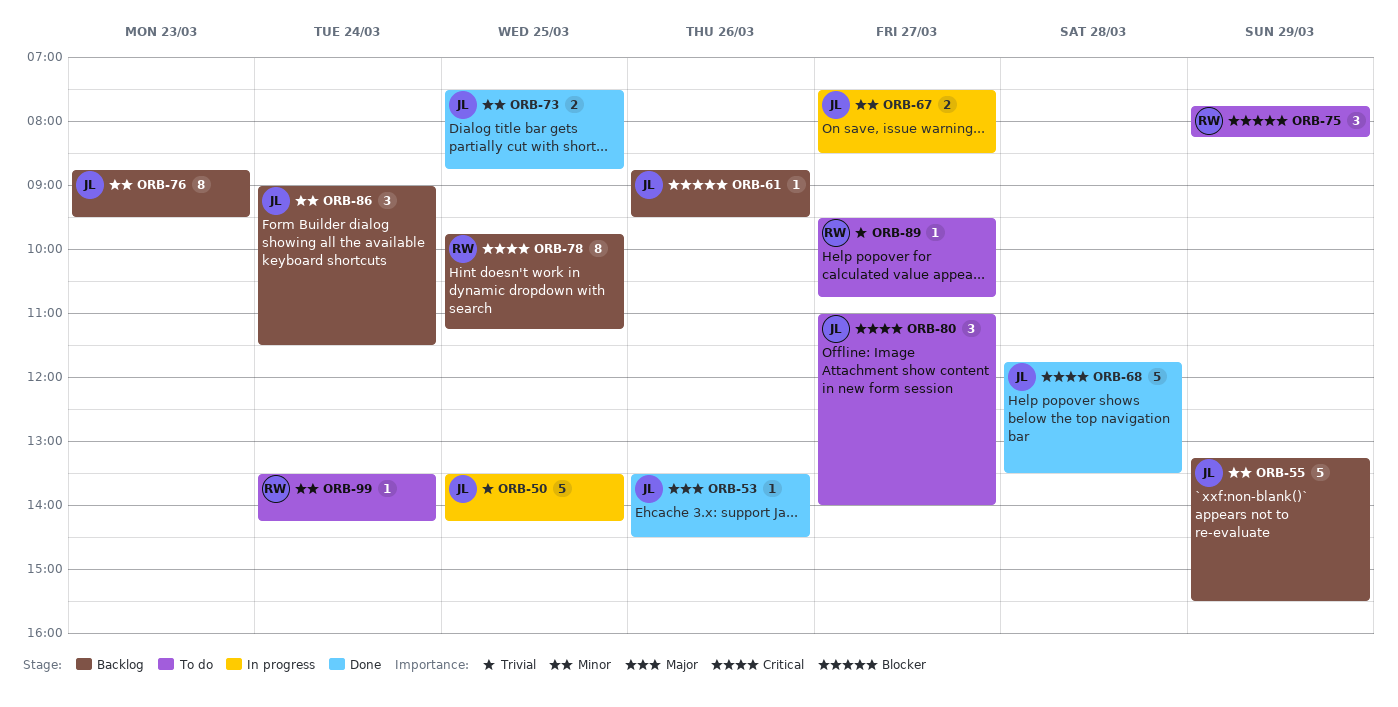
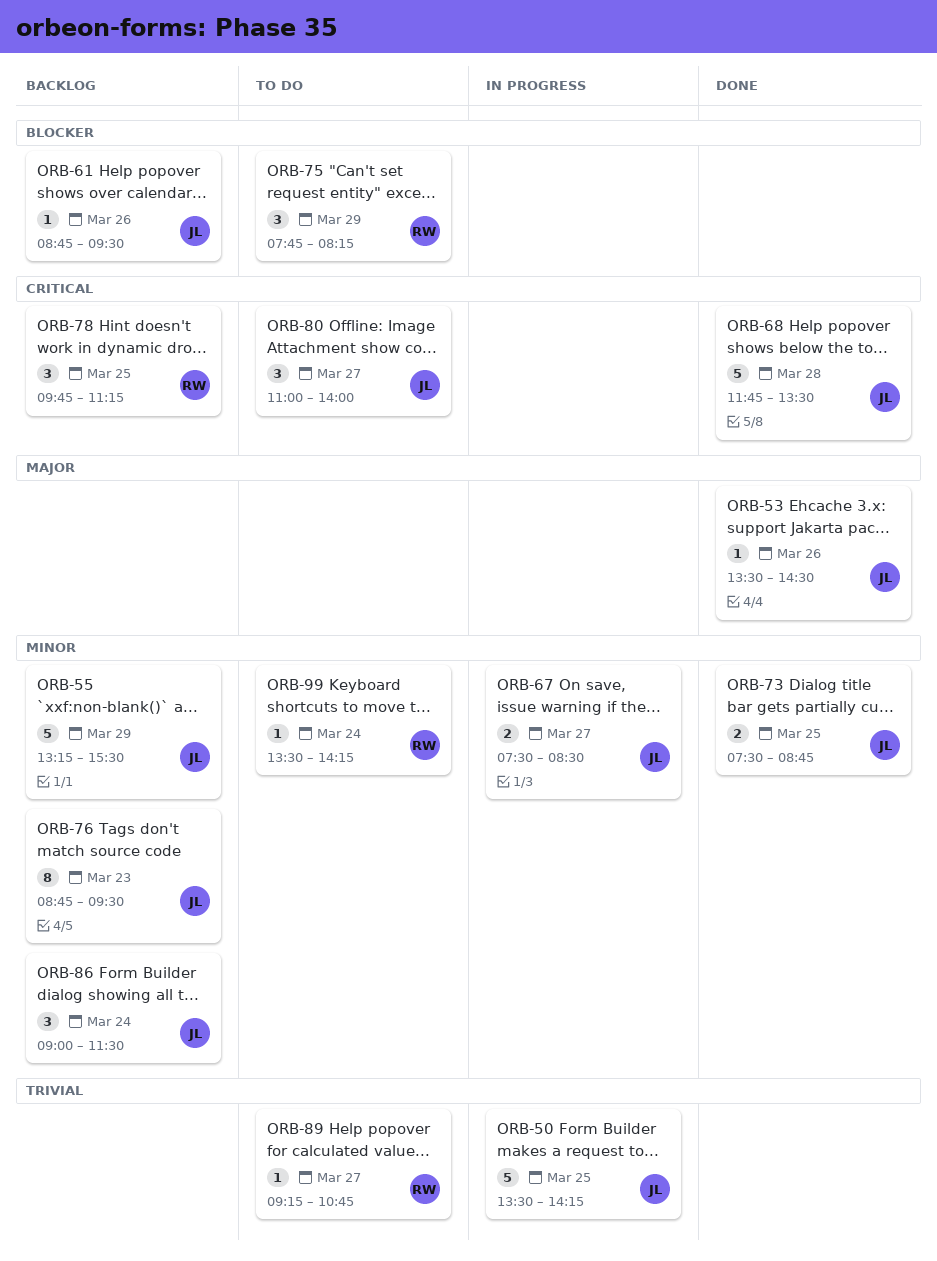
ORB-78, estimate: 8 -> 3
ORB-89, begins: 09:30 -> 09:15

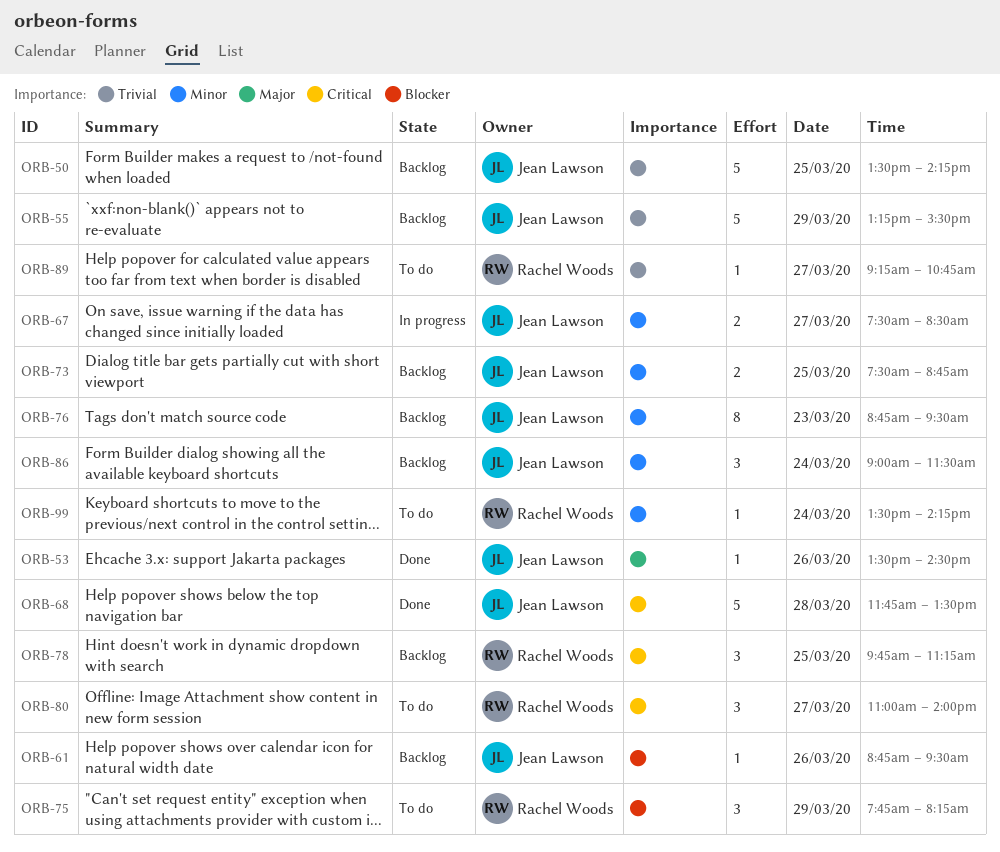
ORB-50, status: In progress -> Backlog
ORB-55, priority: Minor -> Trivial
ORB-73, status: Done -> Backlog
ORB-80, owner: Jean Lawson -> Rachel Woods

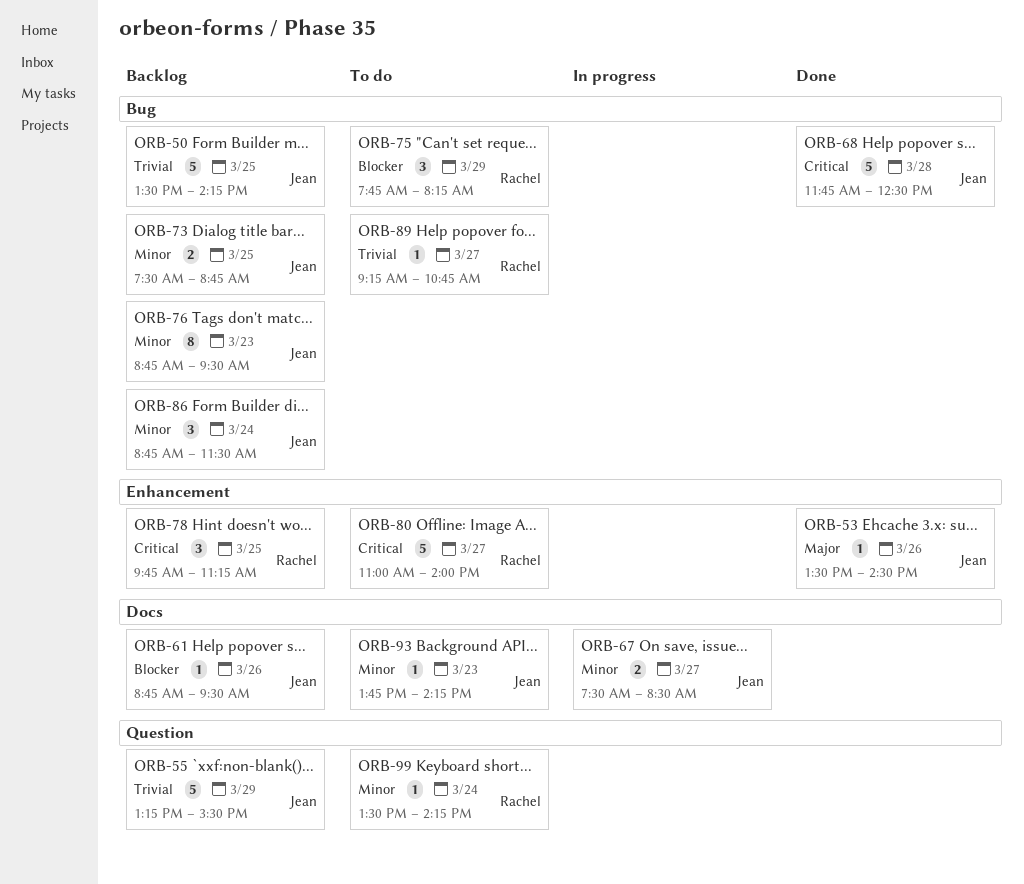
ORB-68, ends: 13:30 -> 12:30
ORB-80, estimate: 3 -> 5
ORB-86, begins: 09:00 -> 08:45
ORB-93: none -> present

